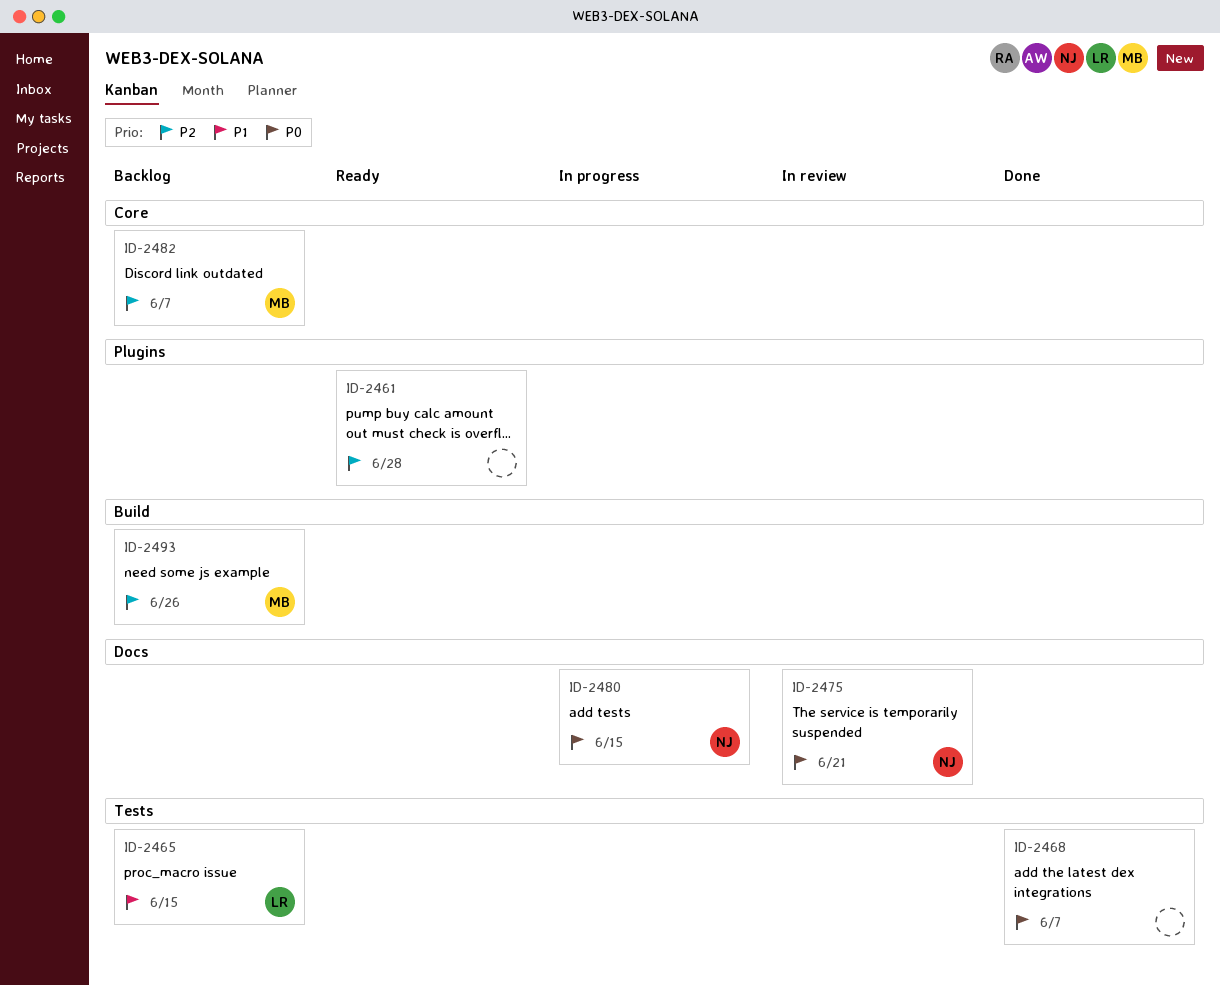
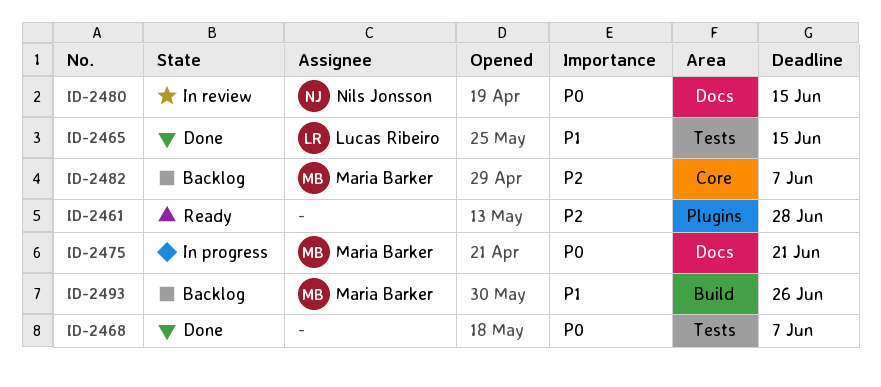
ID-2465, status: Backlog -> Done
ID-2475, status: In review -> In progress
ID-2475, owner: Nils Jonsson -> Maria Barker
ID-2480, status: In progress -> In review
ID-2493, priority: P2 -> P1

